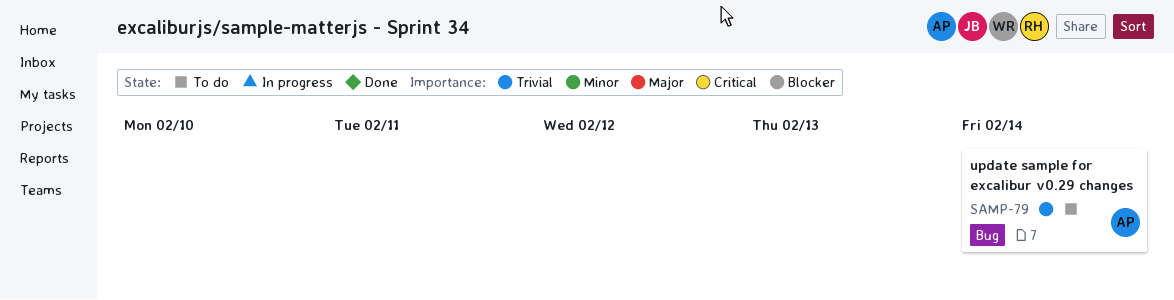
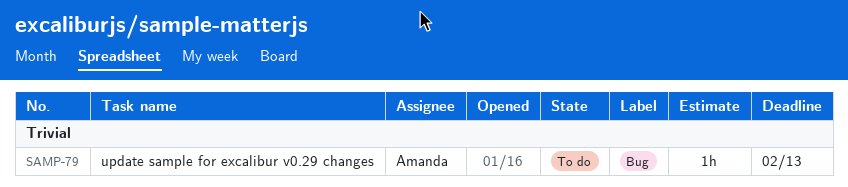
SAMP-79, due: Feb 14 -> Feb 13

